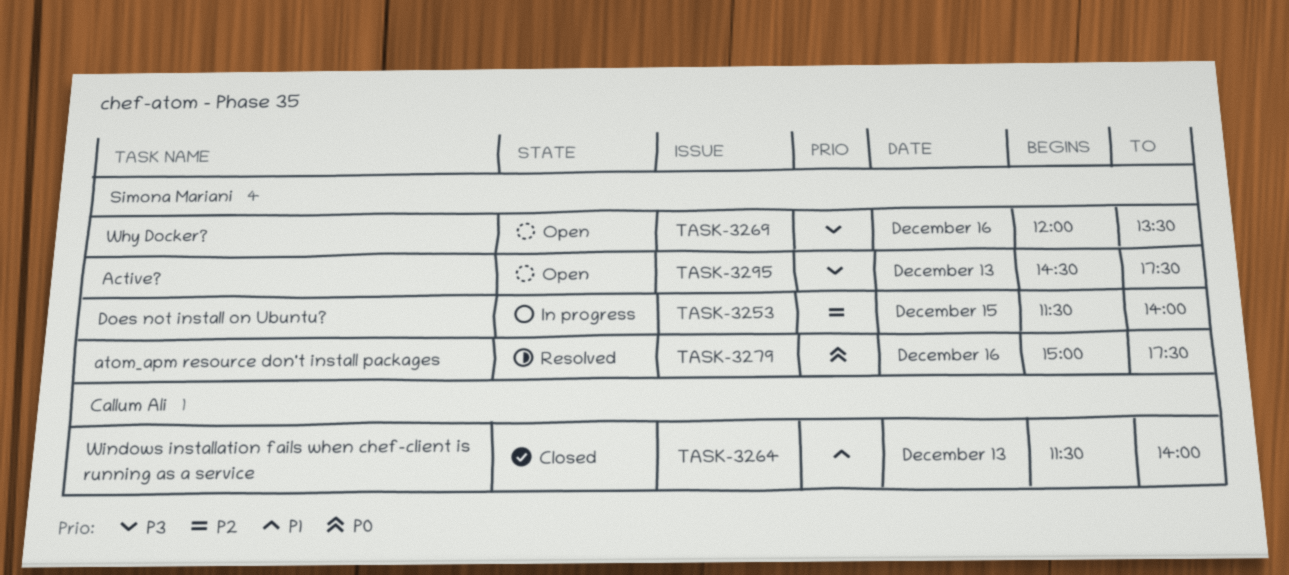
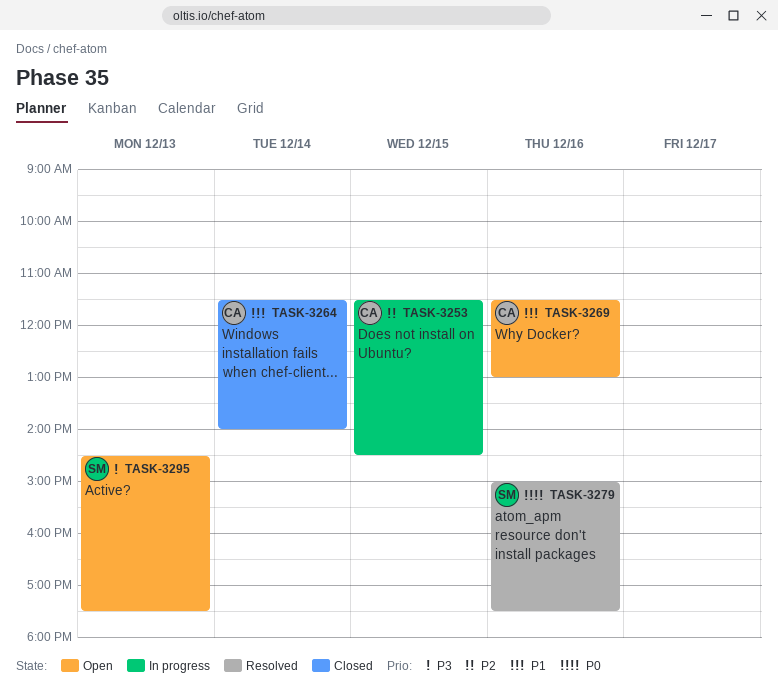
TASK-3253, owner: Simona Mariani -> Callum Ali
TASK-3253, ends: 14:00 -> 14:30
TASK-3264, day: Dec 13 -> Dec 14
TASK-3269, owner: Simona Mariani -> Callum Ali
TASK-3269, priority: P3 -> P1
TASK-3269, begins: 12:00 -> 11:30
TASK-3269, ends: 13:30 -> 13:00

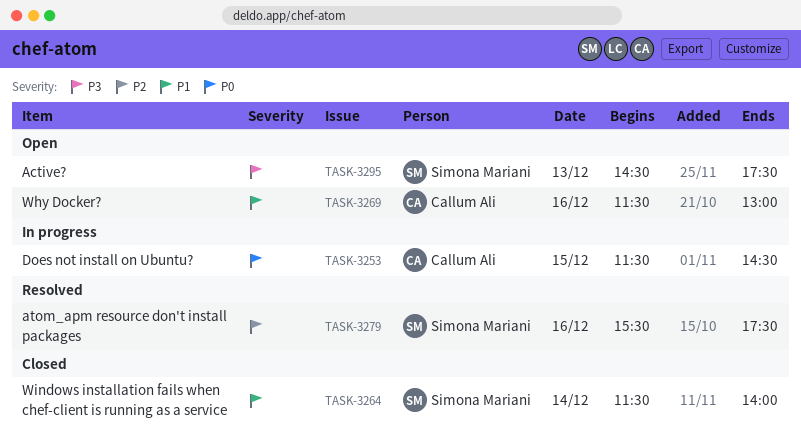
TASK-3253, priority: P2 -> P0
TASK-3264, owner: Callum Ali -> Simona Mariani
TASK-3279, priority: P0 -> P2
TASK-3279, begins: 15:00 -> 15:30

